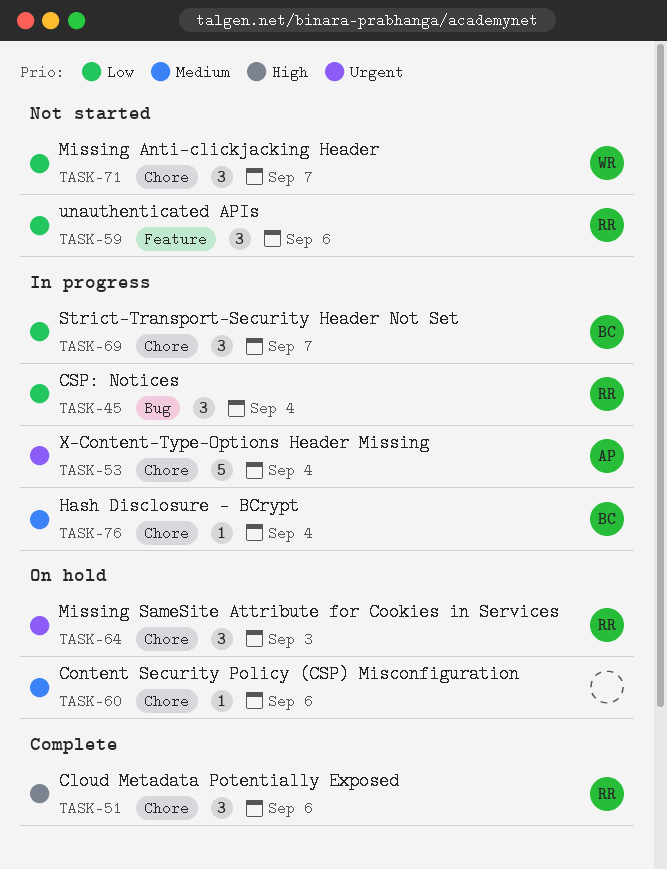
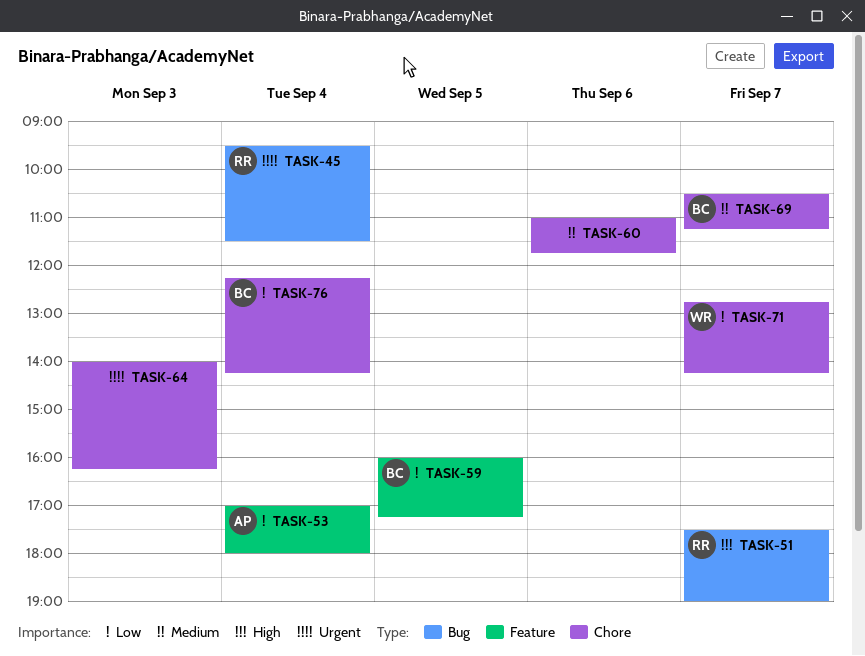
TASK-45, priority: Low -> Urgent
TASK-51, label: Chore -> Bug
TASK-51, day: Sep 6 -> Sep 7
TASK-53, priority: Urgent -> Low
TASK-53, label: Chore -> Feature
TASK-59, owner: RR -> BC
TASK-59, day: Sep 6 -> Sep 5
TASK-64, owner: RR -> none
TASK-69, priority: Low -> Medium
TASK-76, priority: Medium -> Low

